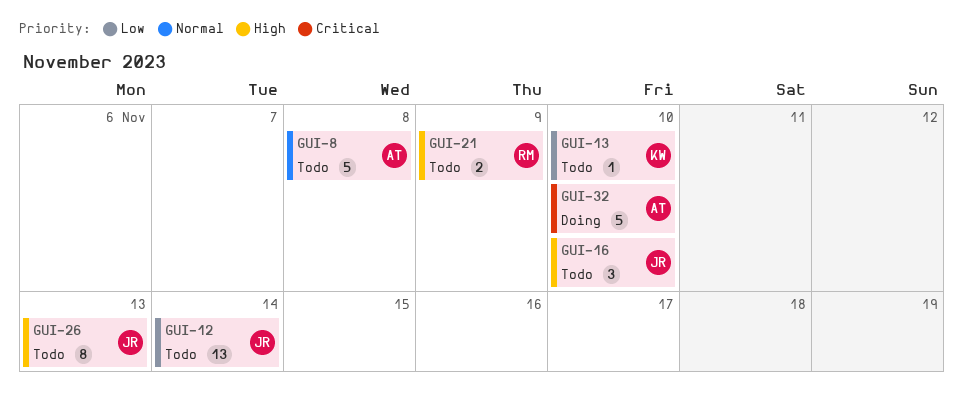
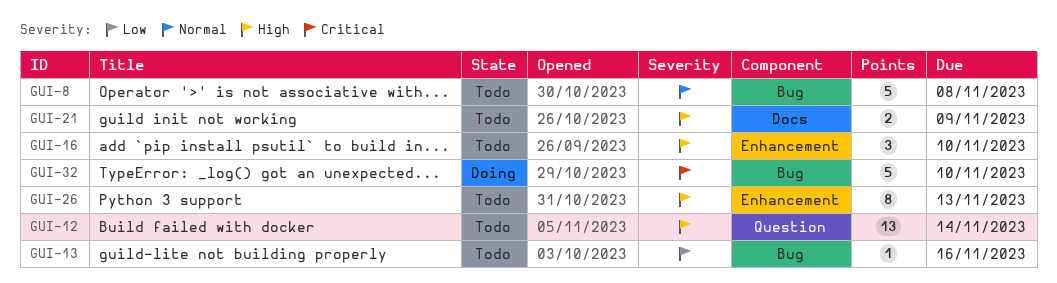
GUI-12, priority: Low -> High
GUI-13, due: Nov 10 -> Nov 16

